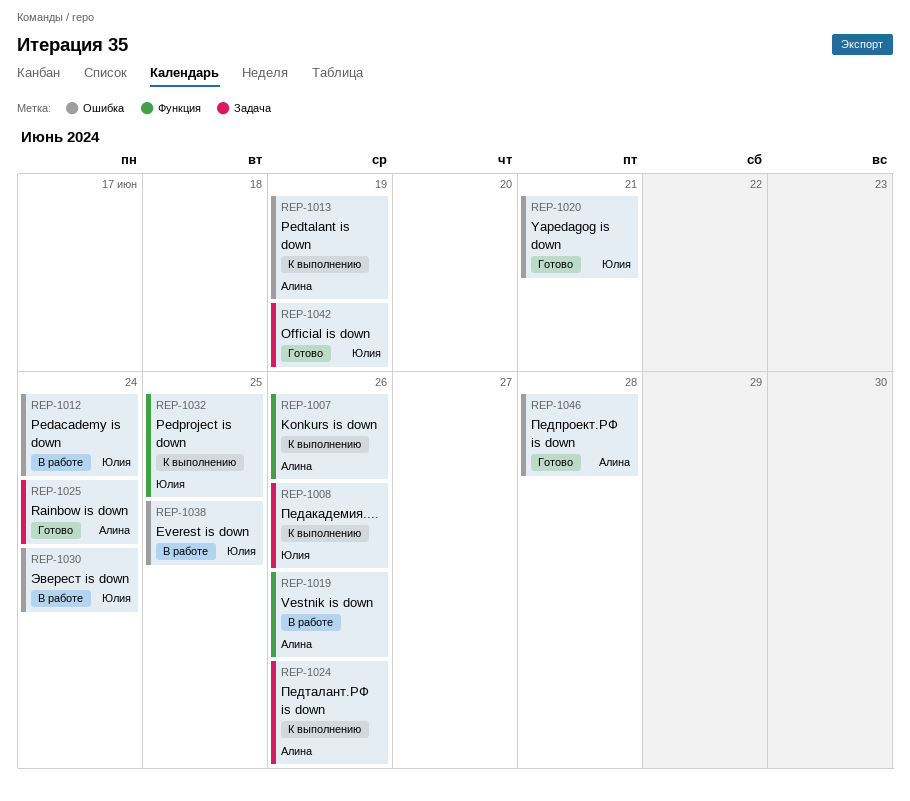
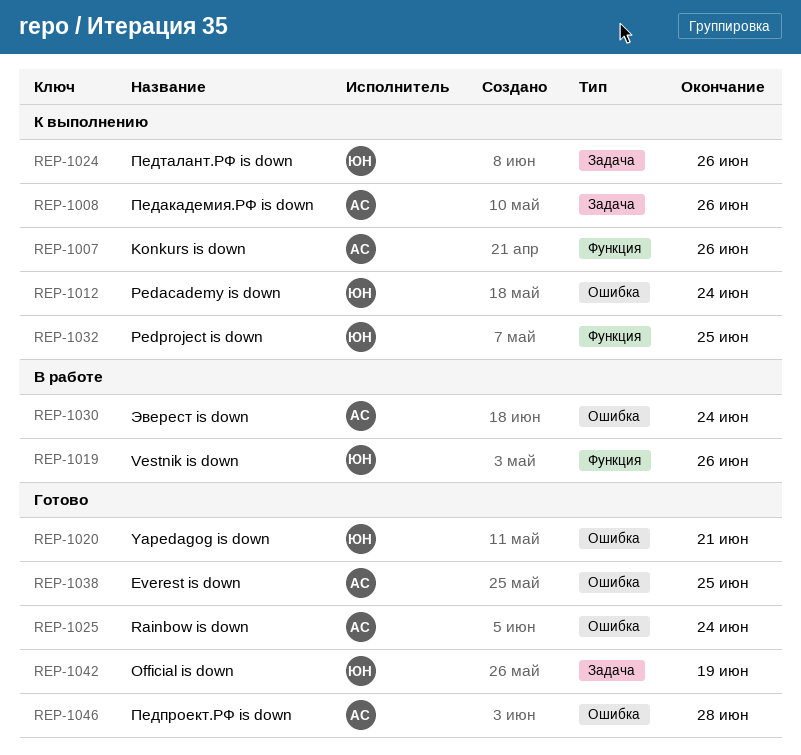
REP-1008, owner: Юлия -> Алина
REP-1012, status: В работе -> К выполнению
REP-1013: present -> none
REP-1019, owner: Алина -> Юлия
REP-1024, owner: Алина -> Юлия
REP-1025, label: Задача -> Ошибка
REP-1030, owner: Юлия -> Алина
REP-1038, status: В работе -> Готово
REP-1038, owner: Юлия -> Алина

